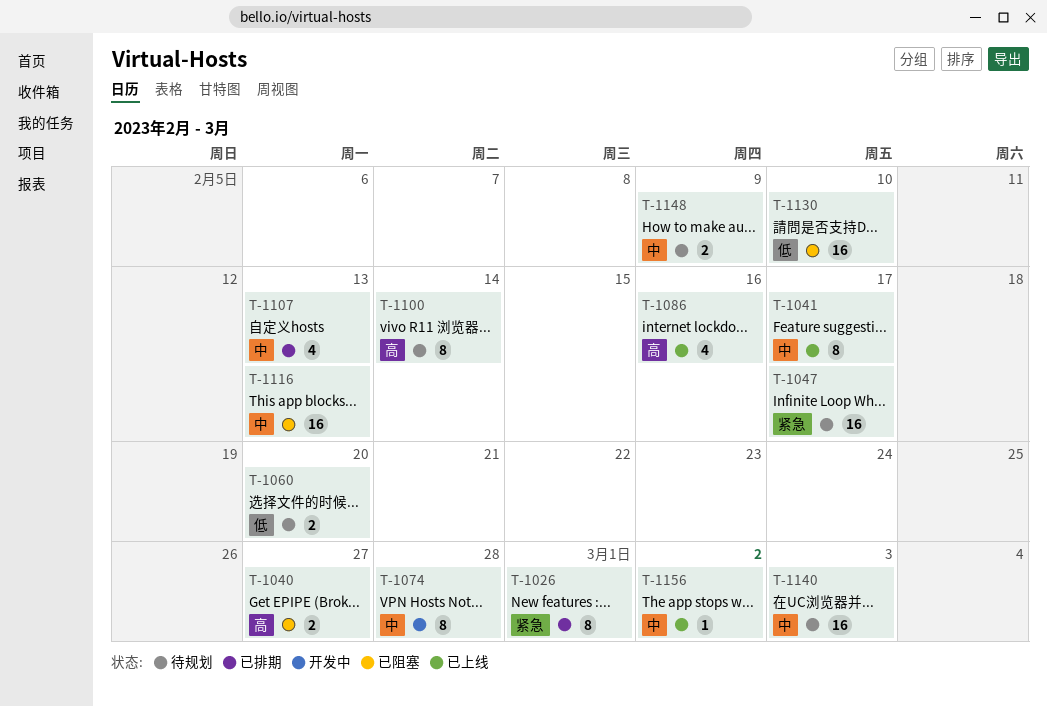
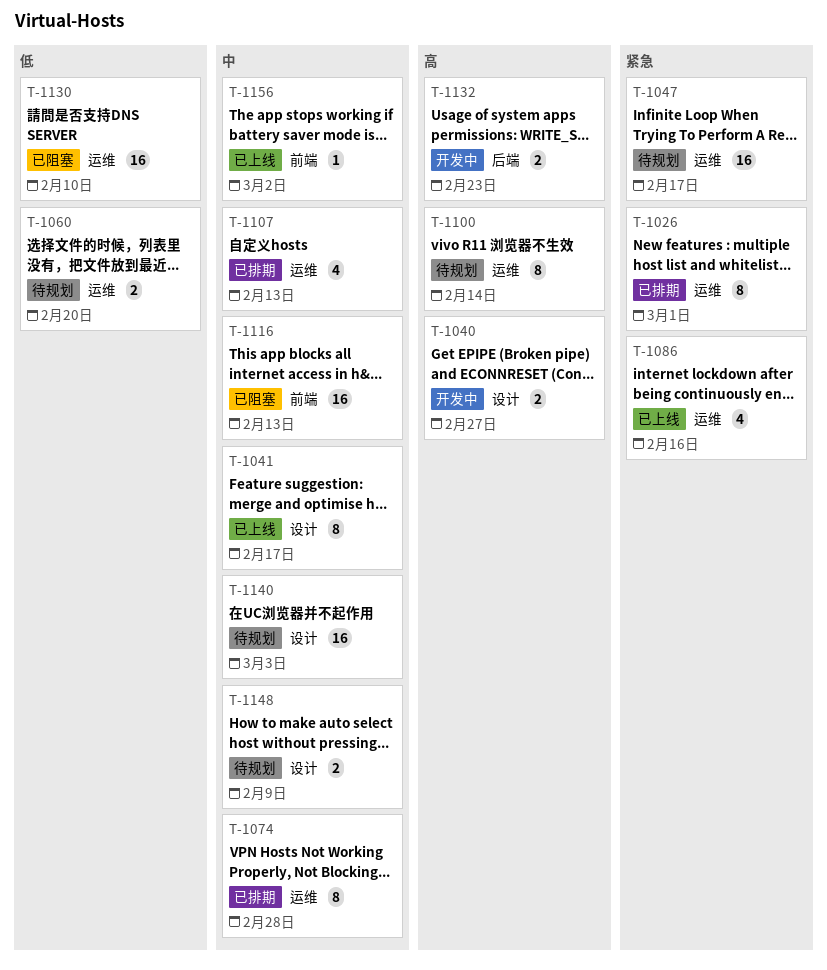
T-1040, status: 已阻塞 -> 开发中
T-1074, status: 开发中 -> 已排期
T-1086, priority: 高 -> 紧急
T-1132: none -> present

